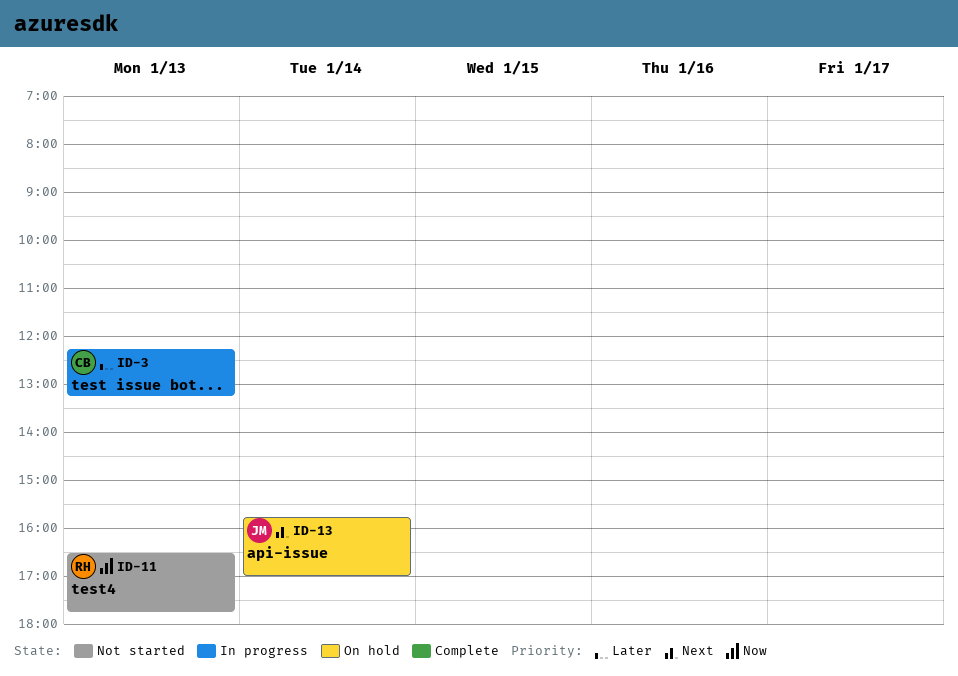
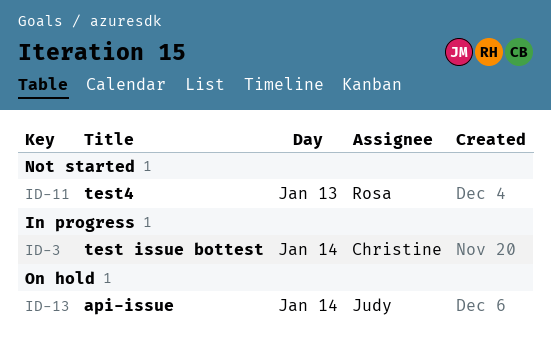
ID-3, day: Jan 13 -> Jan 14

